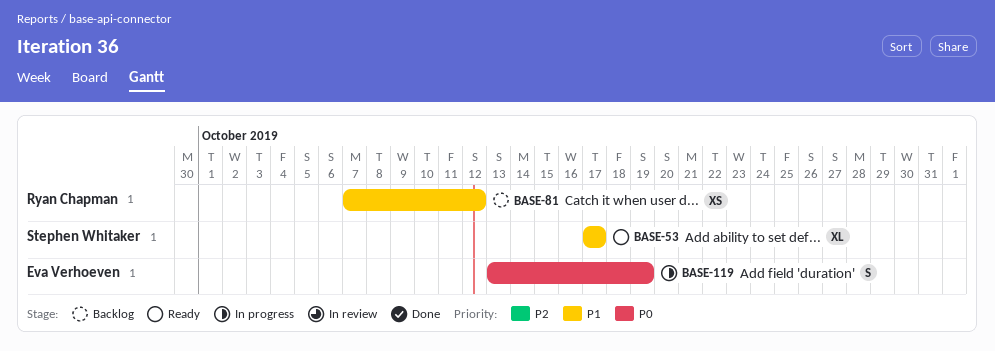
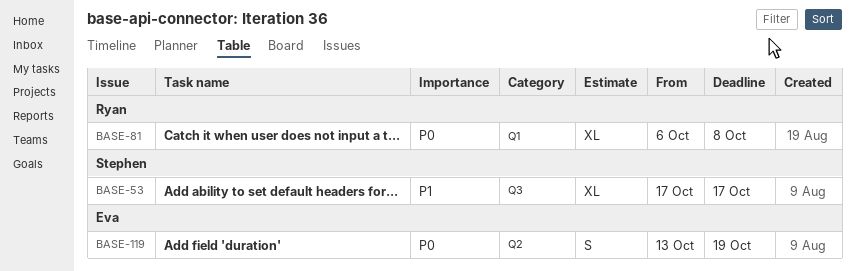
BASE-81, priority: P1 -> P0
BASE-81, estimate: XS -> XL
BASE-81, start: Oct 7 -> Oct 6
BASE-81, due: Oct 12 -> Oct 8

